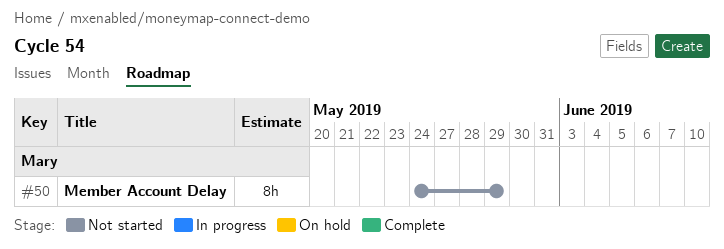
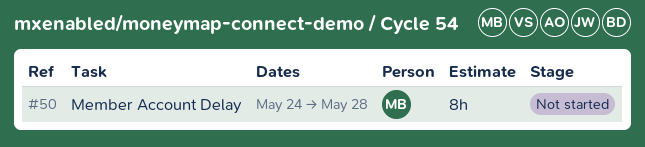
#50, due: May 29 -> May 28

